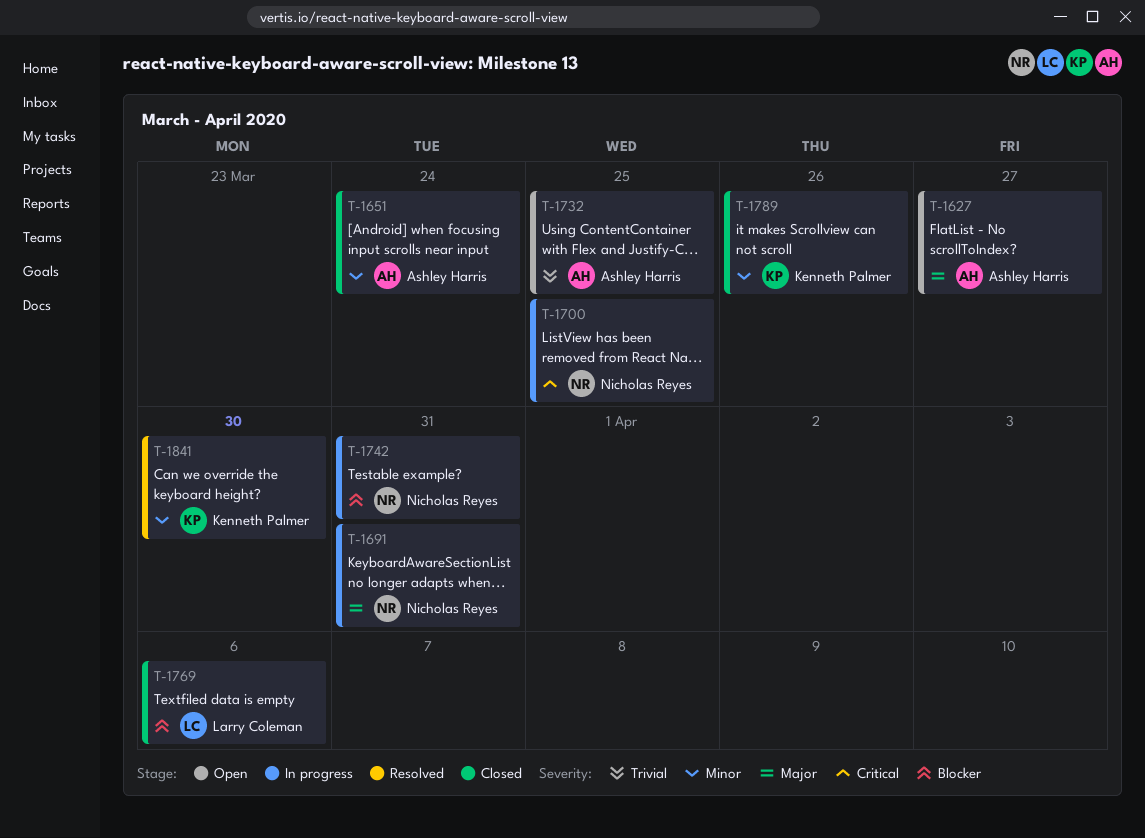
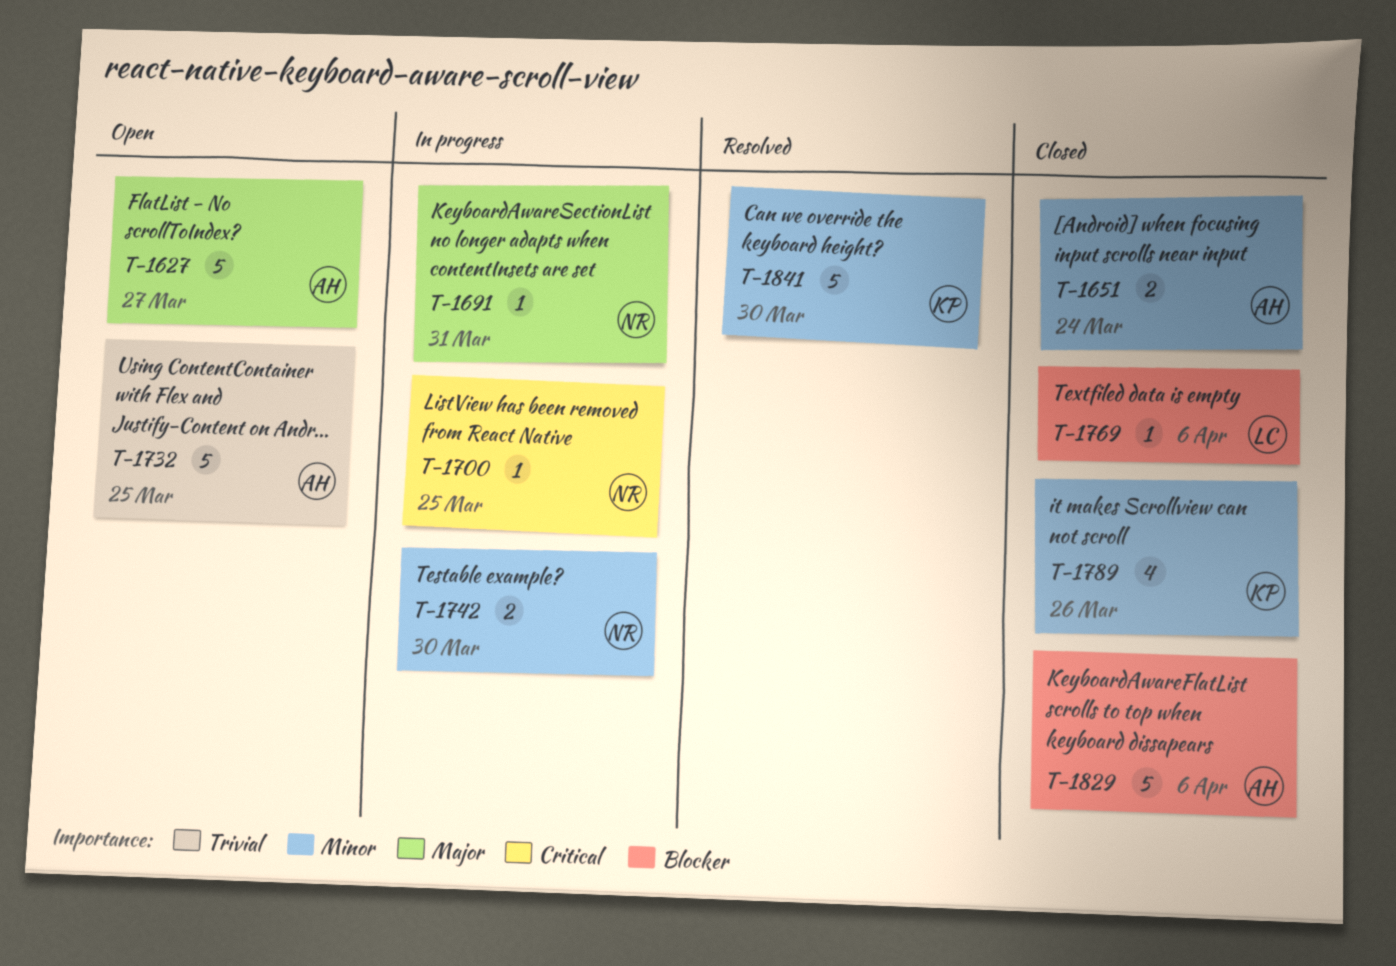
T-1742, priority: Blocker -> Minor
T-1742, due: Mar 31 -> Mar 30
T-1829: none -> present

